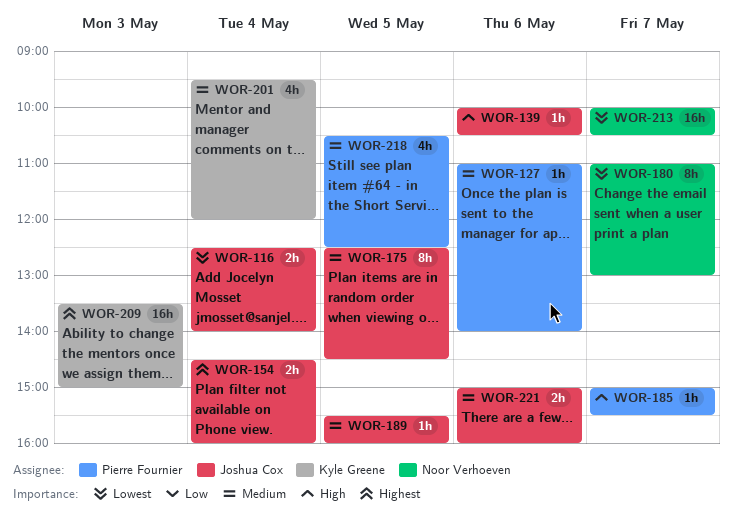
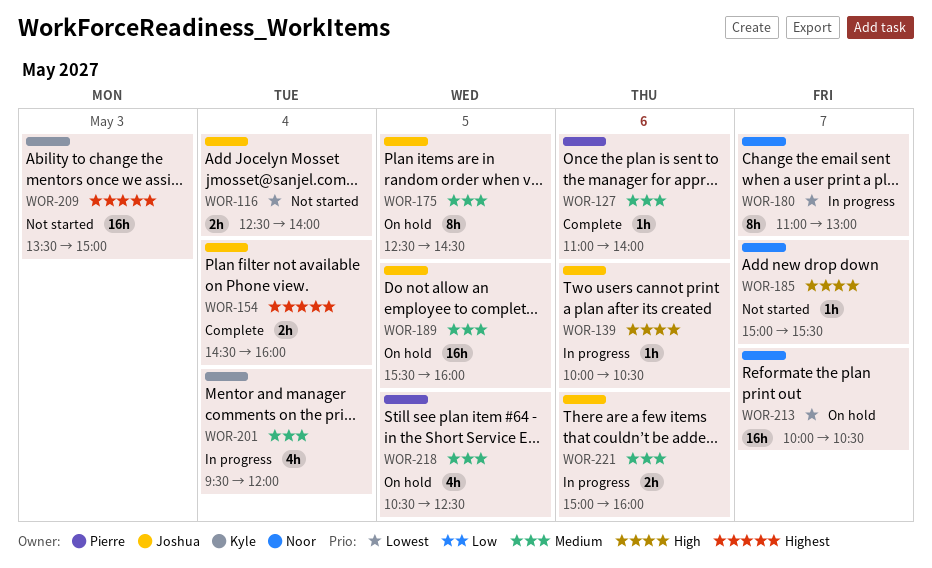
WOR-185, owner: Pierre Fournier -> Noor Verhoeven
WOR-189, estimate: 1h -> 16h

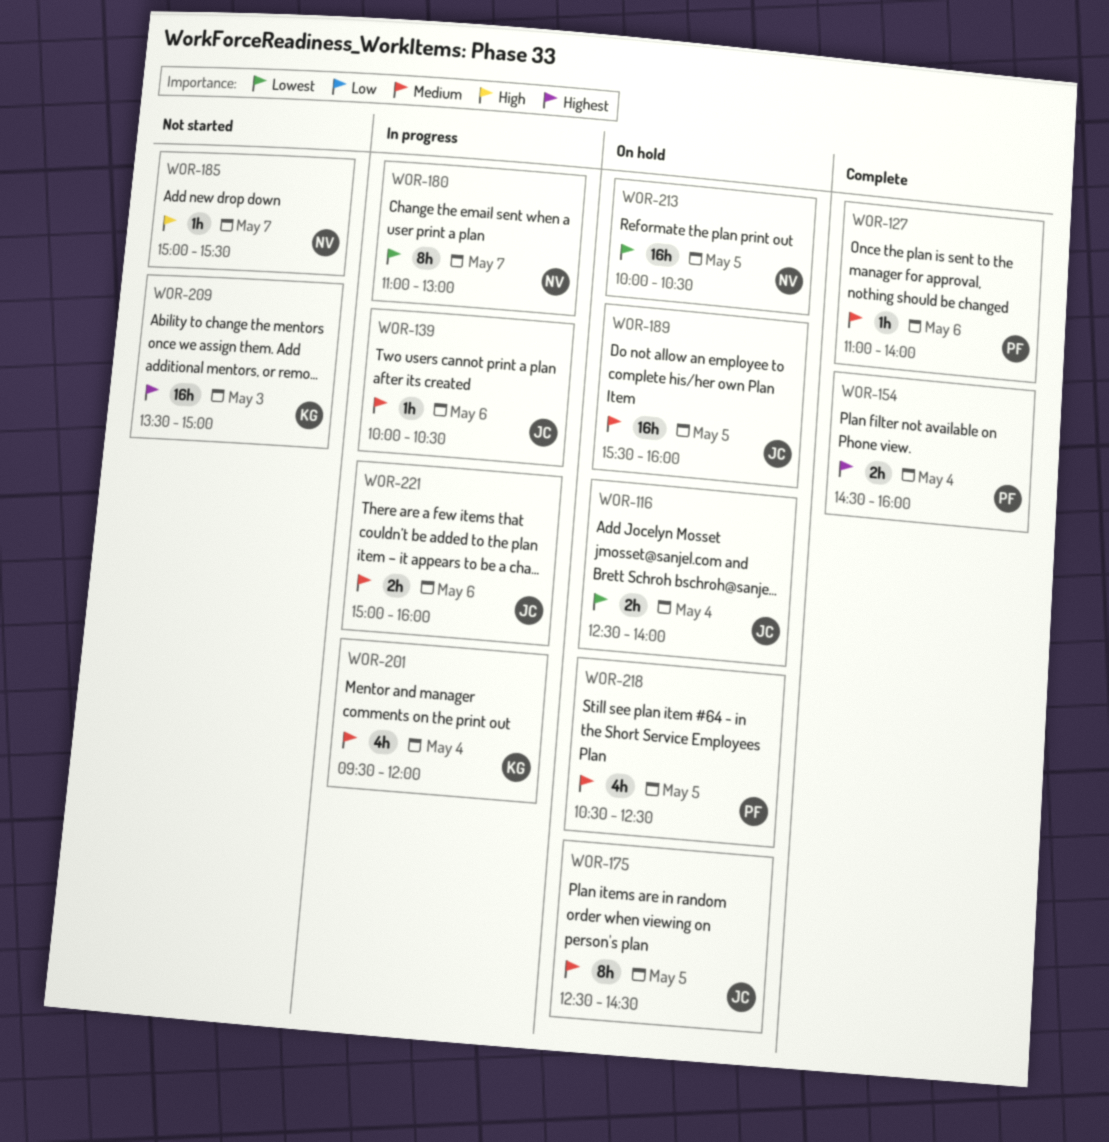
WOR-116, status: Not started -> On hold
WOR-139, priority: High -> Medium
WOR-154, owner: Joshua -> Pierre
WOR-213, day: May 7 -> May 5

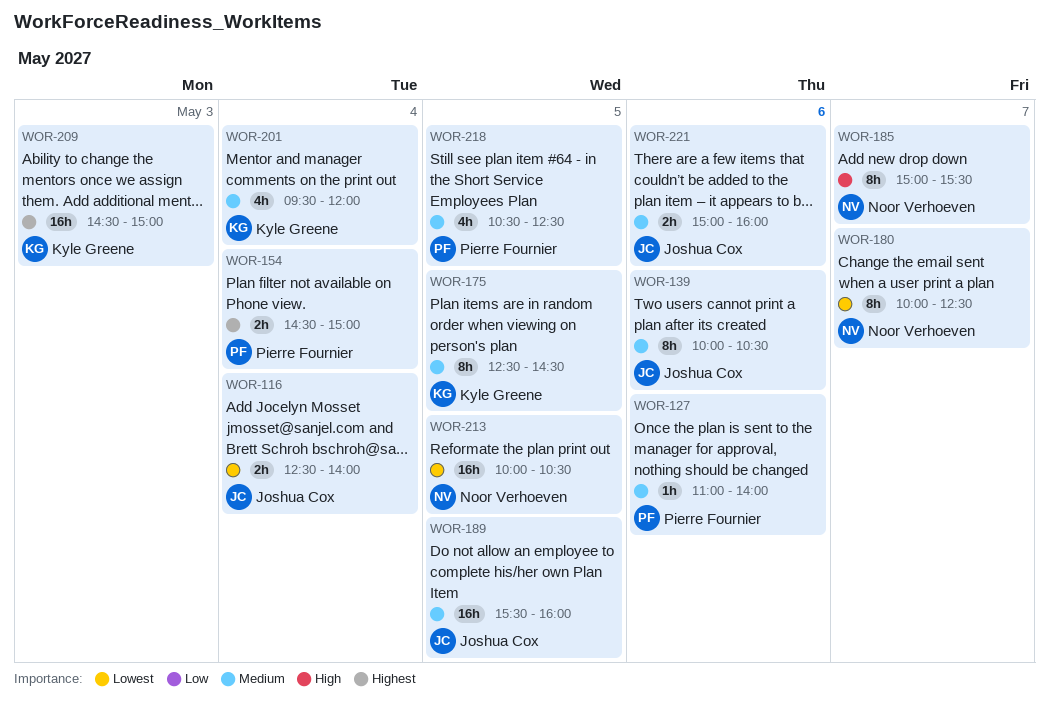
WOR-139, estimate: 1h -> 8h
WOR-154, ends: 16:00 -> 15:00
WOR-175, owner: Joshua Cox -> Kyle Greene
WOR-180, begins: 11:00 -> 10:00
WOR-180, ends: 13:00 -> 12:30
WOR-185, estimate: 1h -> 8h
WOR-209, begins: 13:30 -> 14:30

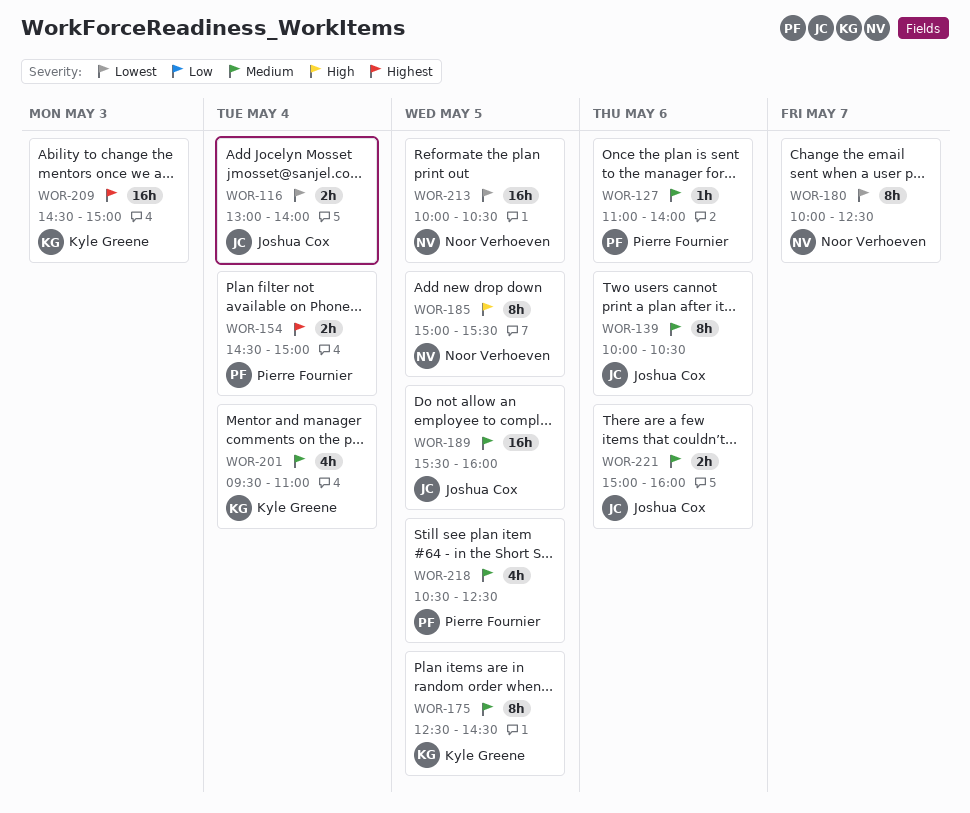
WOR-116, begins: 12:30 -> 13:00
WOR-185, day: May 7 -> May 5
WOR-201, ends: 12:00 -> 11:00

